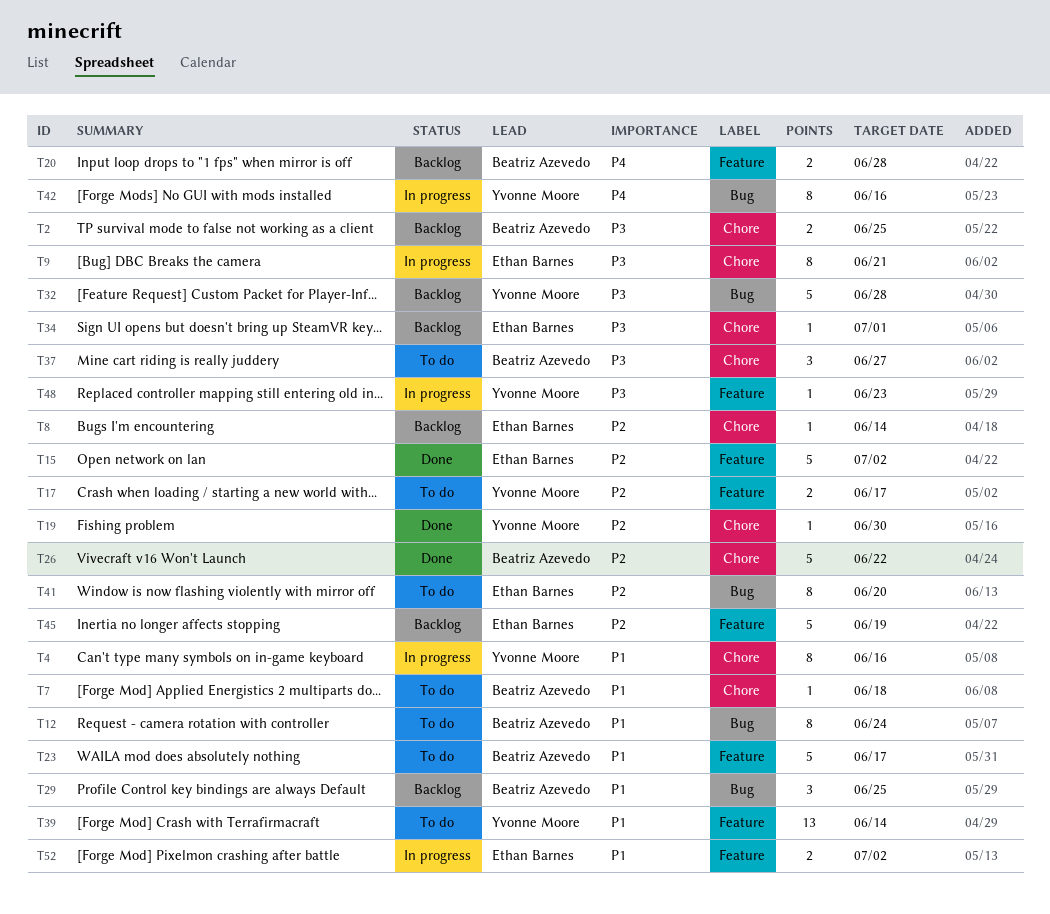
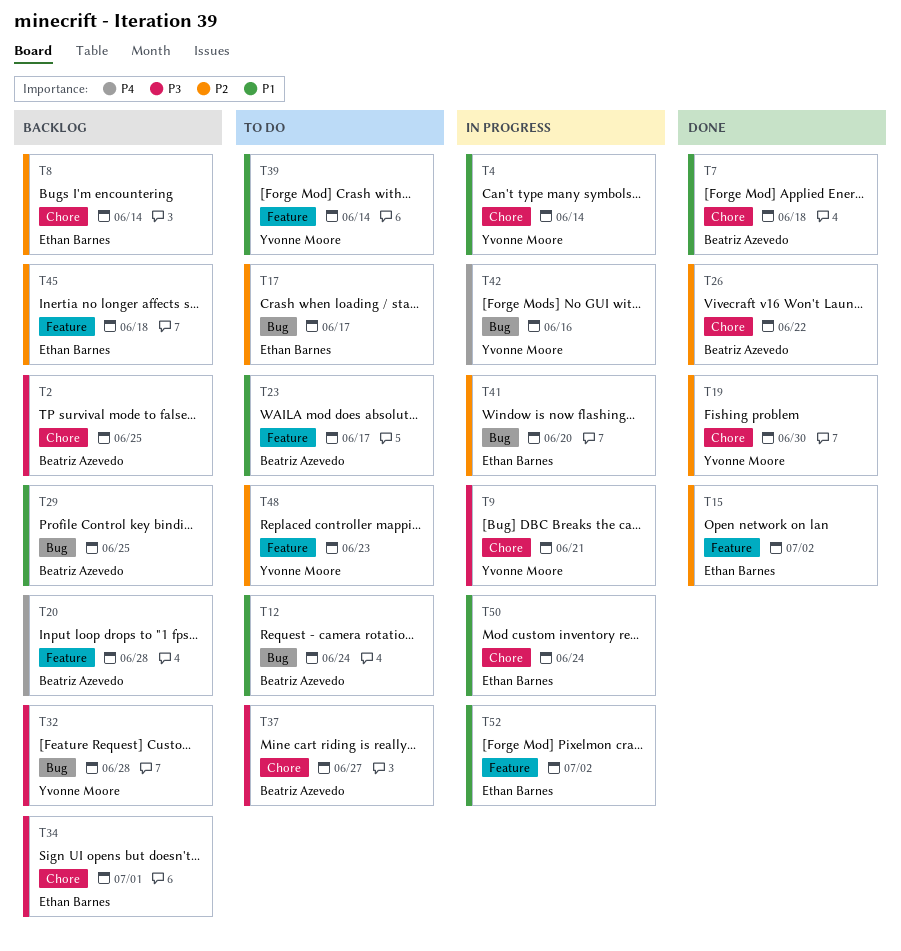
T4, due: Jun 16 -> Jun 14
T7, status: To do -> Done
T9, owner: Ethan Barnes -> Yvonne Moore
T17, owner: Yvonne Moore -> Ethan Barnes
T17, label: Feature -> Bug
T41, status: To do -> In progress
T45, due: Jun 19 -> Jun 18
T48, status: In progress -> To do
T48, priority: P3 -> P2
T50: none -> present

